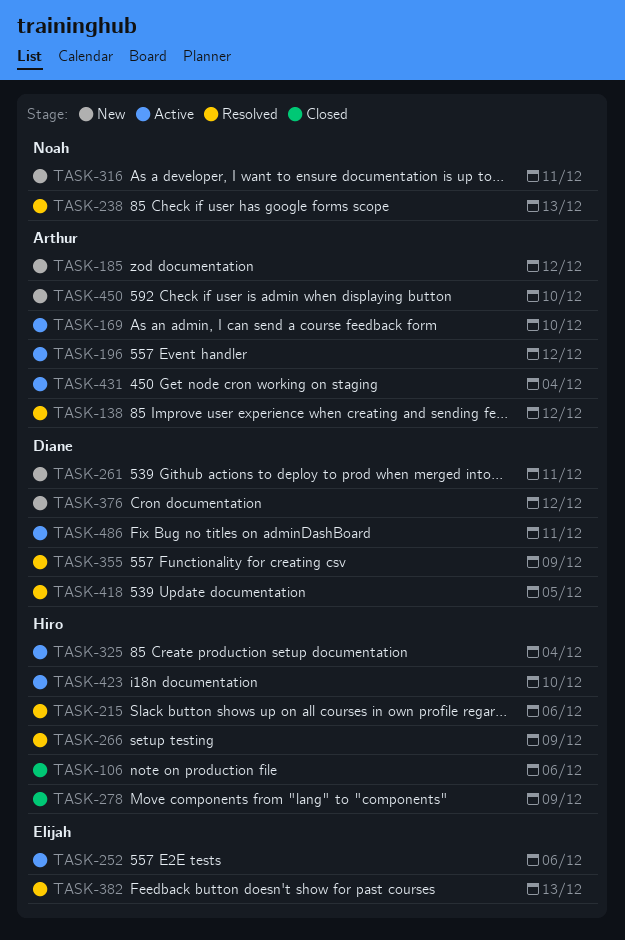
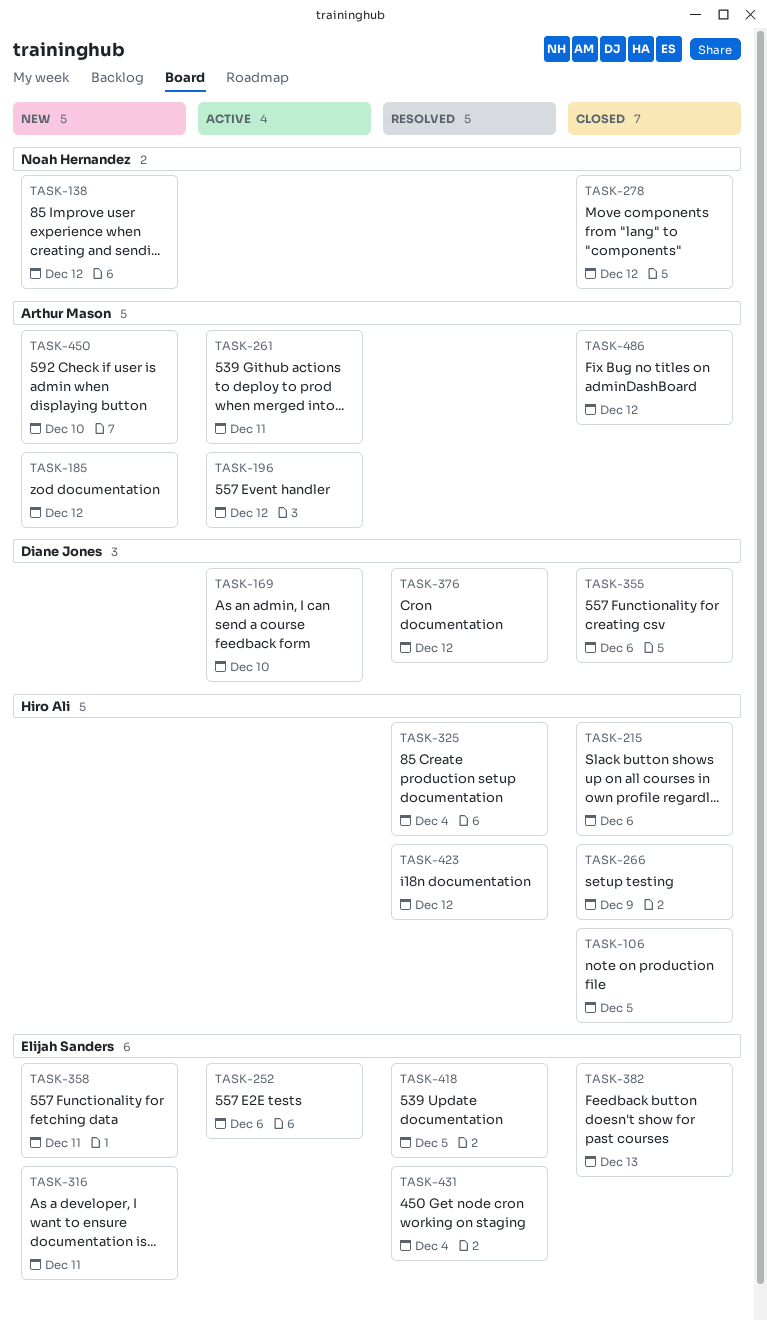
TASK-106, due: Dec 6 -> Dec 5
TASK-138, status: Resolved -> New
TASK-138, owner: Arthur Mason -> Noah Hernandez
TASK-169, owner: Arthur Mason -> Diane Jones
TASK-215, status: Resolved -> Closed
TASK-238: present -> none
TASK-261, status: New -> Active
TASK-261, owner: Diane Jones -> Arthur Mason
TASK-266, status: Resolved -> Closed
TASK-278, owner: Hiro Ali -> Noah Hernandez
TASK-278, due: Dec 9 -> Dec 12
TASK-316, owner: Noah Hernandez -> Elijah Sanders
TASK-325, status: Active -> Resolved
TASK-355, status: Resolved -> Closed
TASK-355, due: Dec 9 -> Dec 6
TASK-358: none -> present
TASK-376, status: New -> Resolved
TASK-382, status: Resolved -> Closed
TASK-418, owner: Diane Jones -> Elijah Sanders
TASK-423, status: Active -> Resolved
TASK-423, due: Dec 10 -> Dec 12
TASK-431, status: Active -> Resolved
TASK-431, owner: Arthur Mason -> Elijah Sanders
TASK-486, status: Active -> Closed
TASK-486, owner: Diane Jones -> Arthur Mason
TASK-486, due: Dec 11 -> Dec 12

